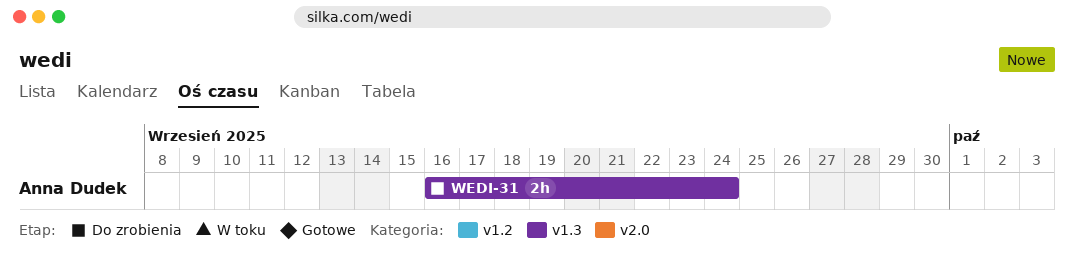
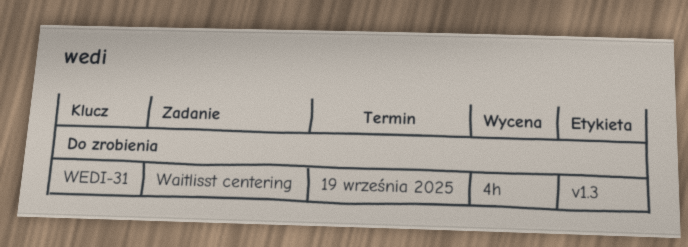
WEDI-31, estimate: 2h -> 4h
WEDI-31, due: Sep 24 -> Sep 19

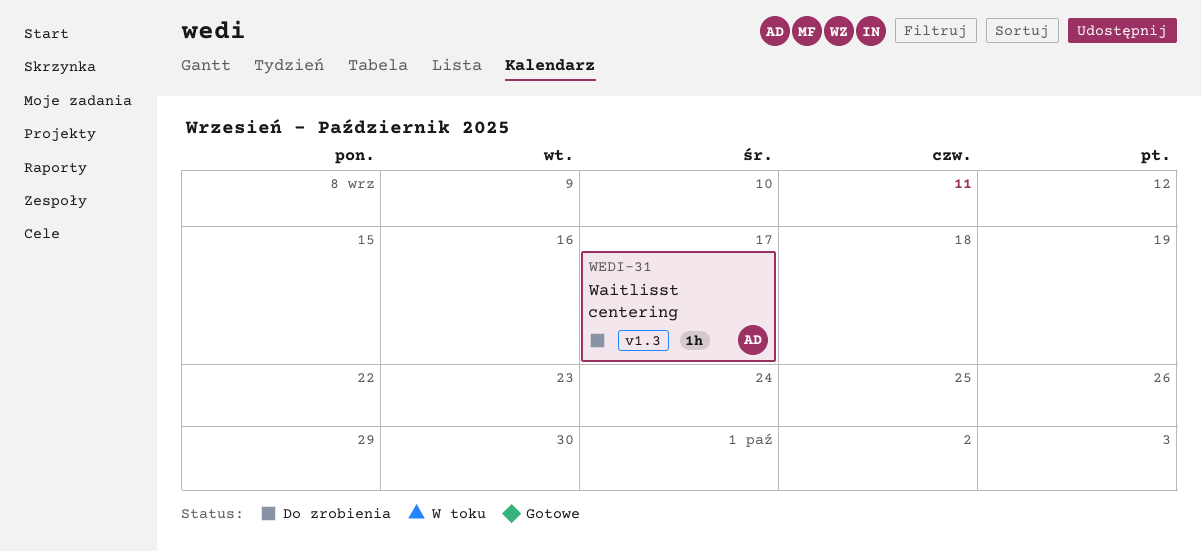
WEDI-31, estimate: 4h -> 1h
WEDI-31, due: Sep 19 -> Sep 17

